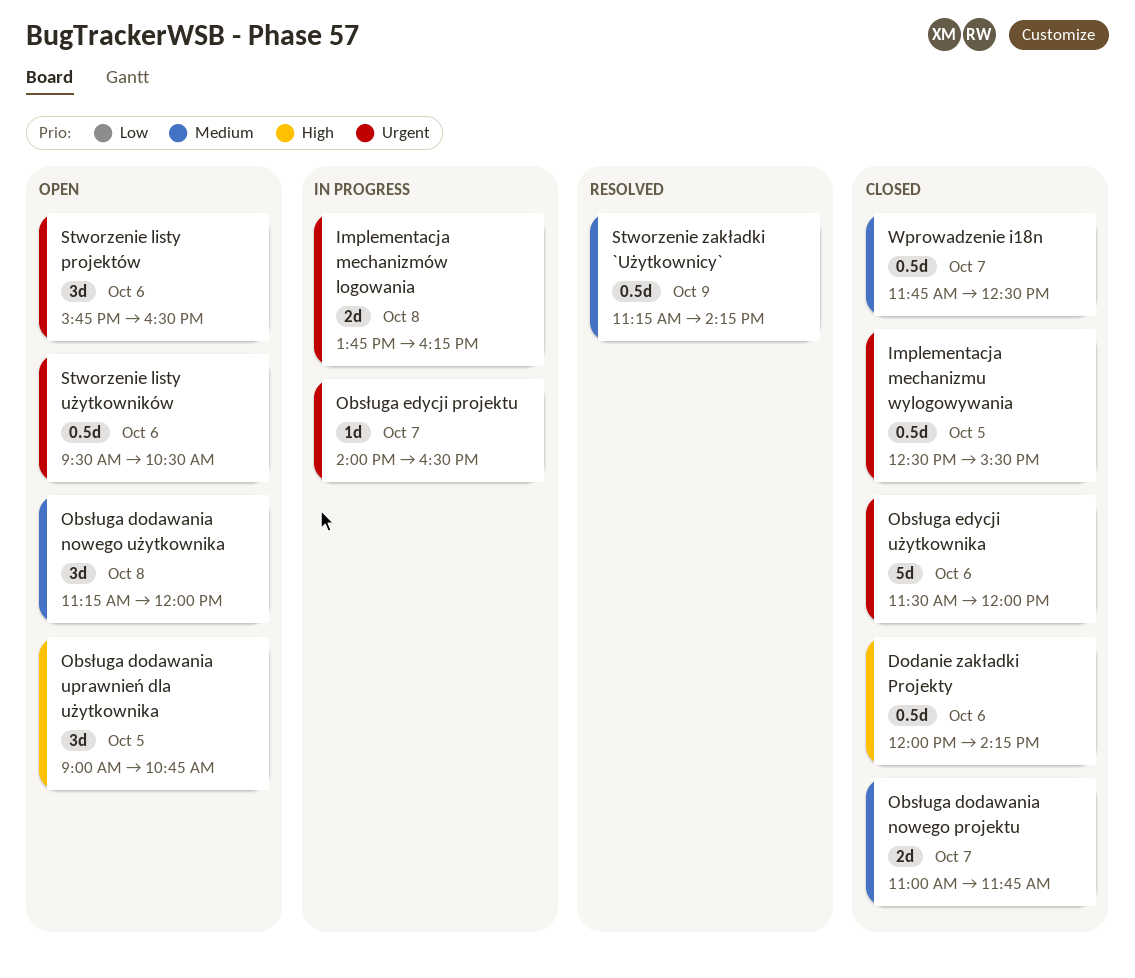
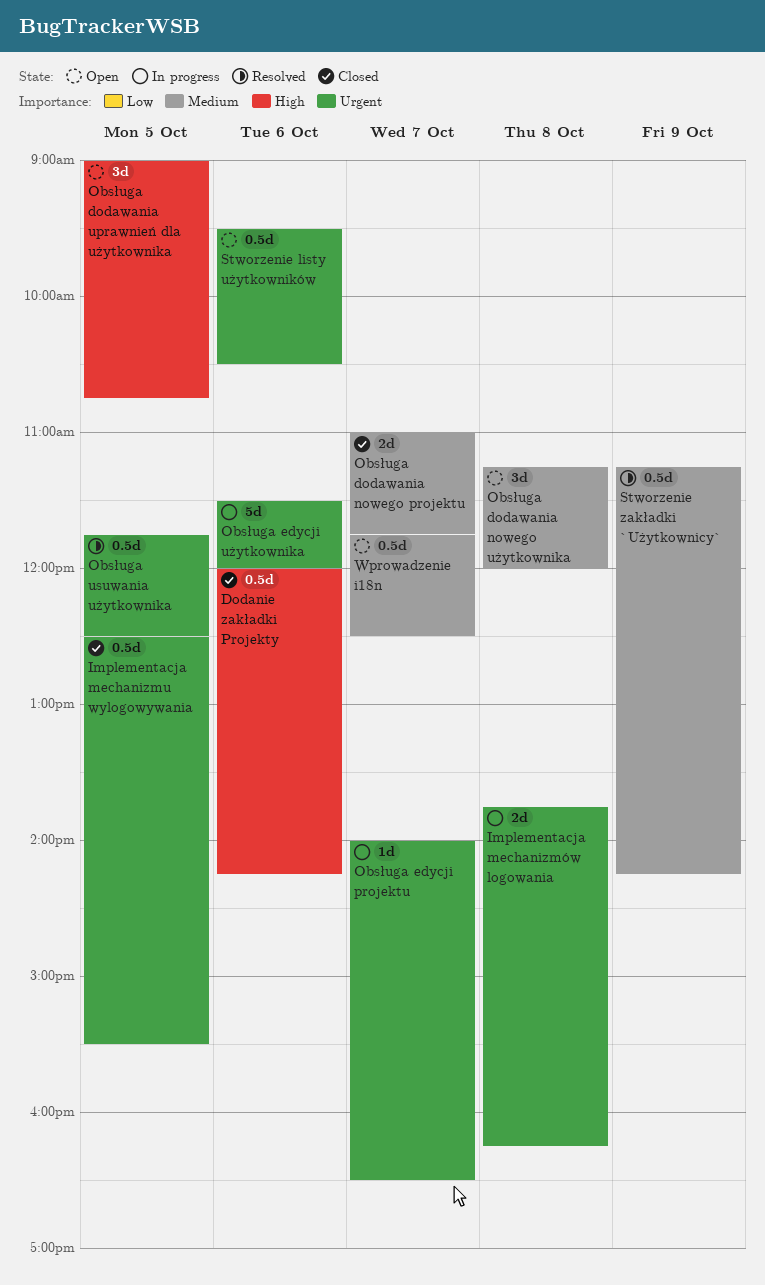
Obsługa edycji użytkownika, status: Closed -> In progress
Obsługa usuwania użytkownika: none -> present
Stworzenie listy projektów: present -> none
Wprowadzenie i18n, status: Closed -> Open

